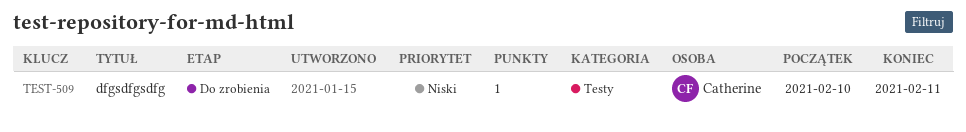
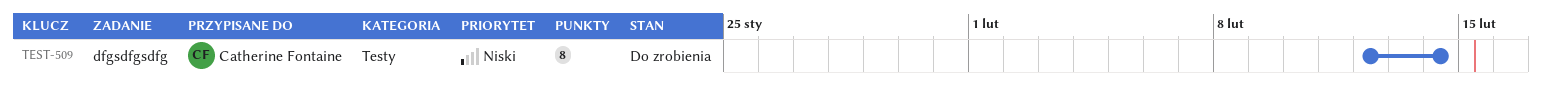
TEST-509, estimate: 1 -> 8
TEST-509, start: Feb 10 -> Feb 12
TEST-509, due: Feb 11 -> Feb 14

